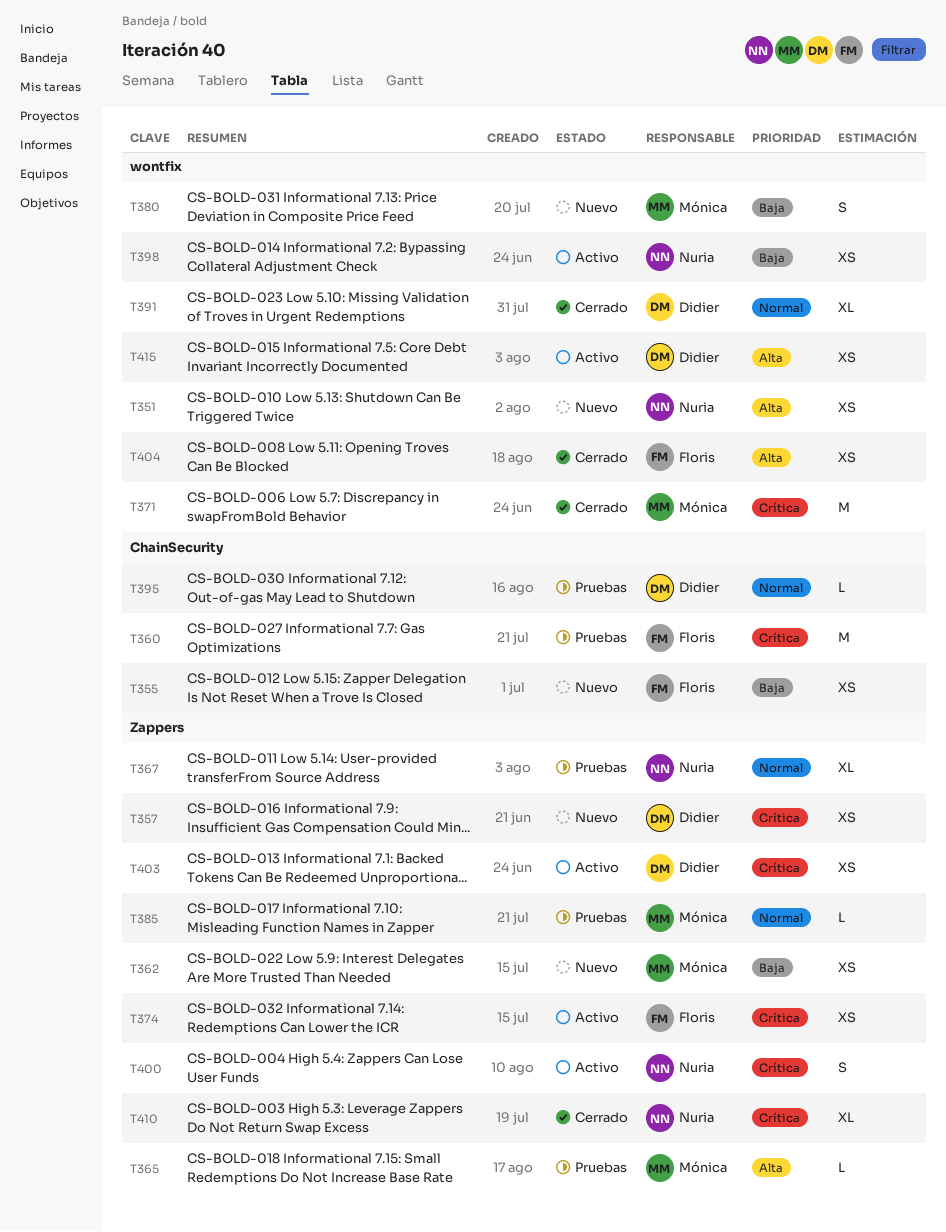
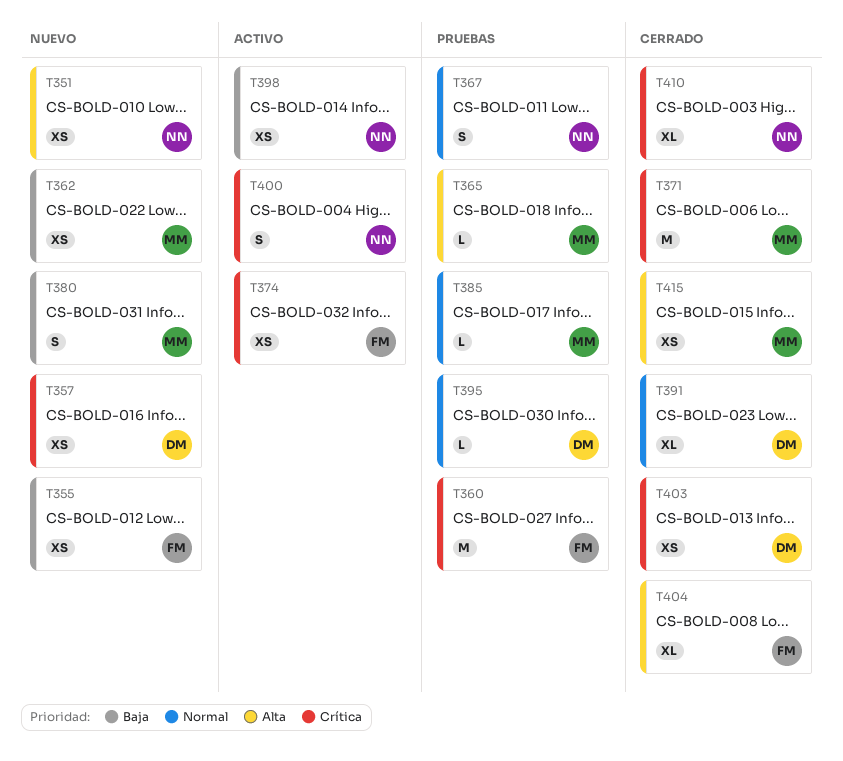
T367, estimate: XL -> S
T403, status: Activo -> Cerrado
T404, estimate: XS -> XL
T415, status: Activo -> Cerrado
T415, owner: Didier -> Mónica

